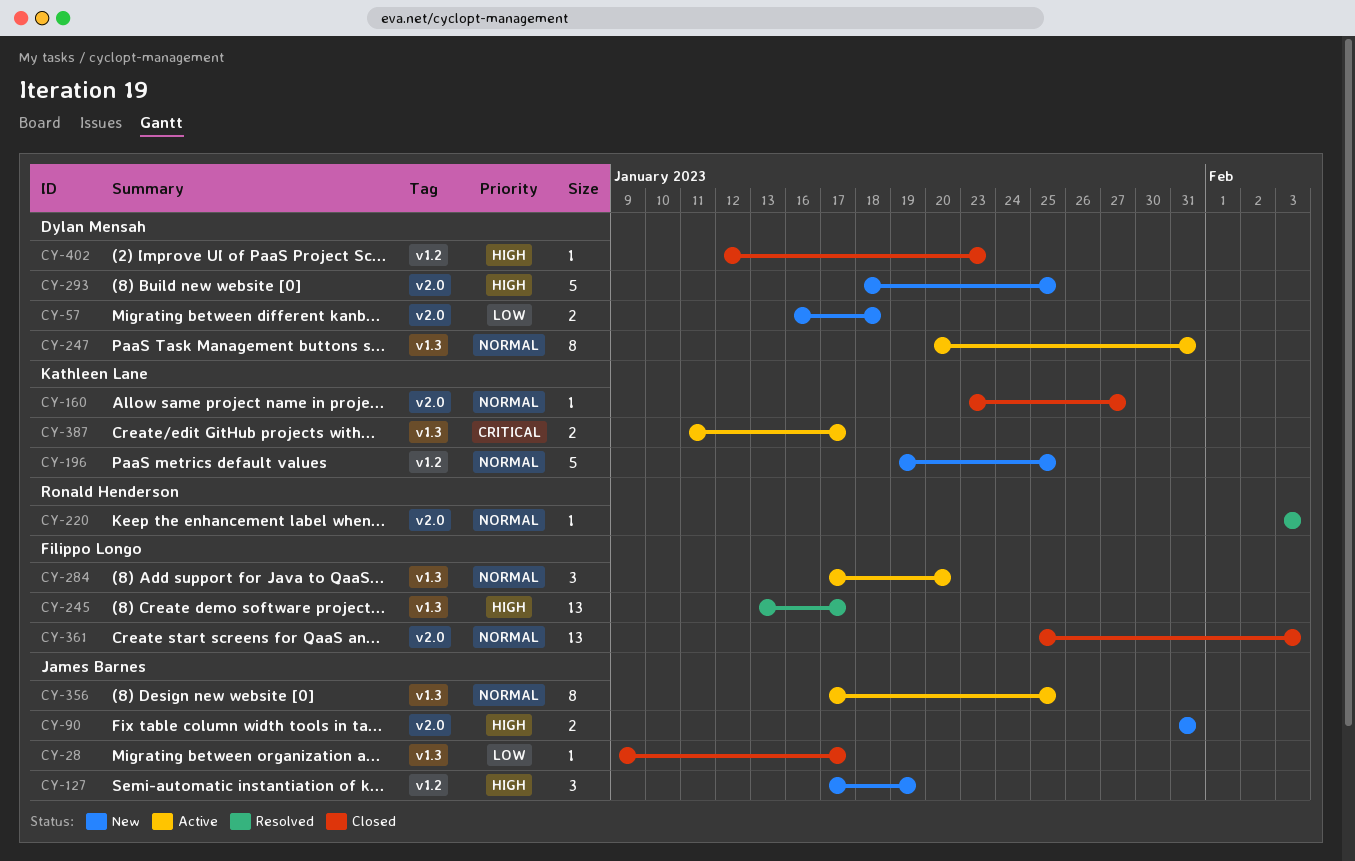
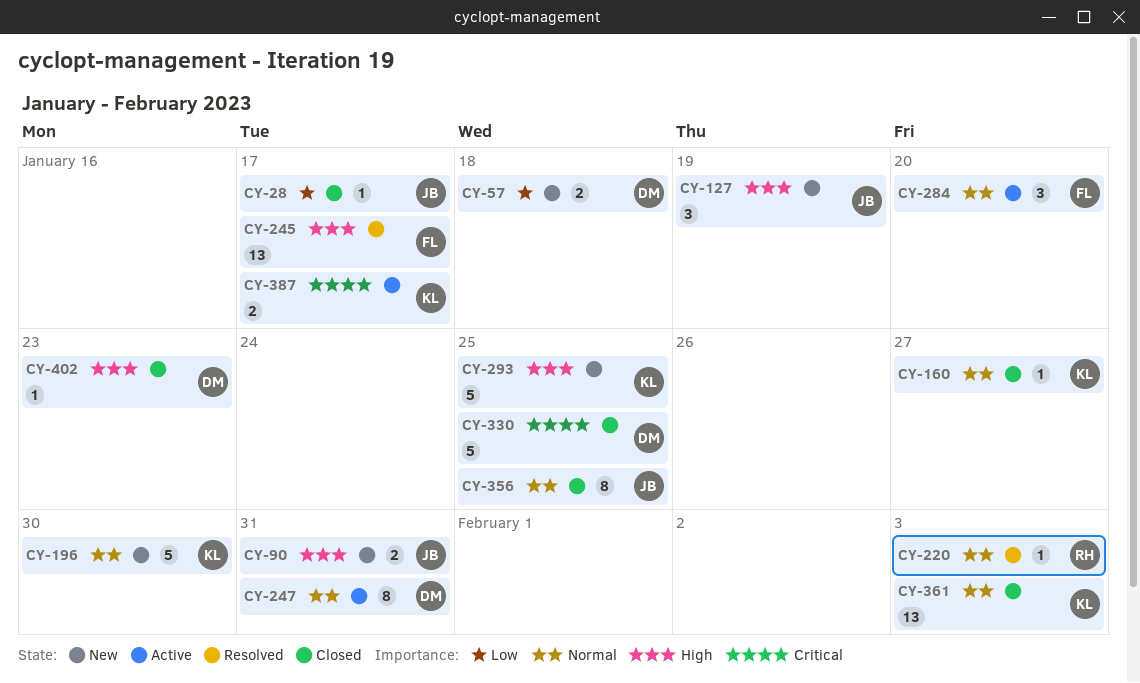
CY-196, due: Jan 25 -> Jan 30
CY-293, owner: Dylan Mensah -> Kathleen Lane
CY-330: none -> present
CY-356, status: Active -> Closed
CY-361, owner: Filippo Longo -> Kathleen Lane

